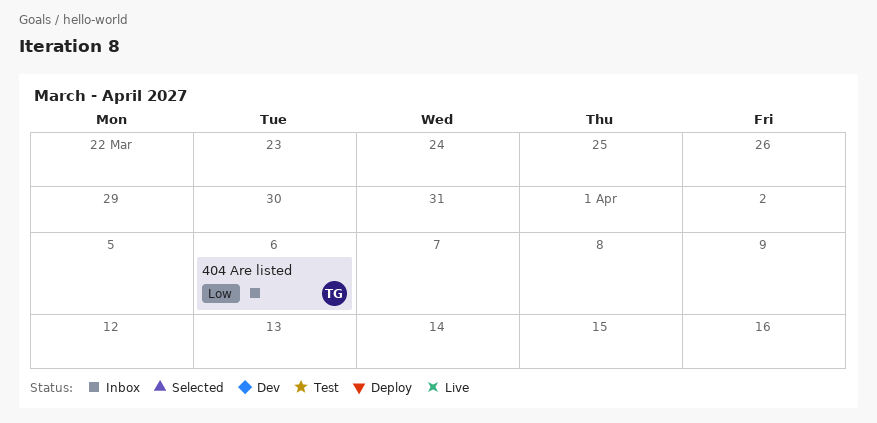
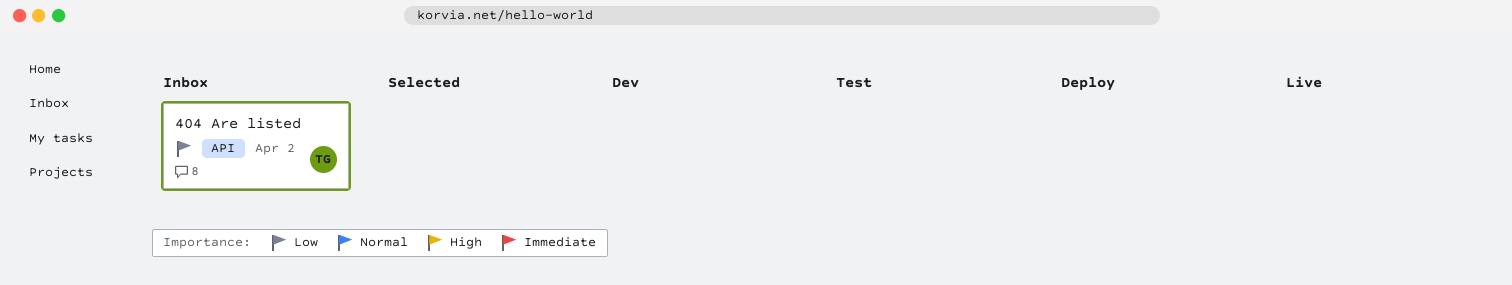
404 Are listed, due: Apr 6 -> Apr 2

